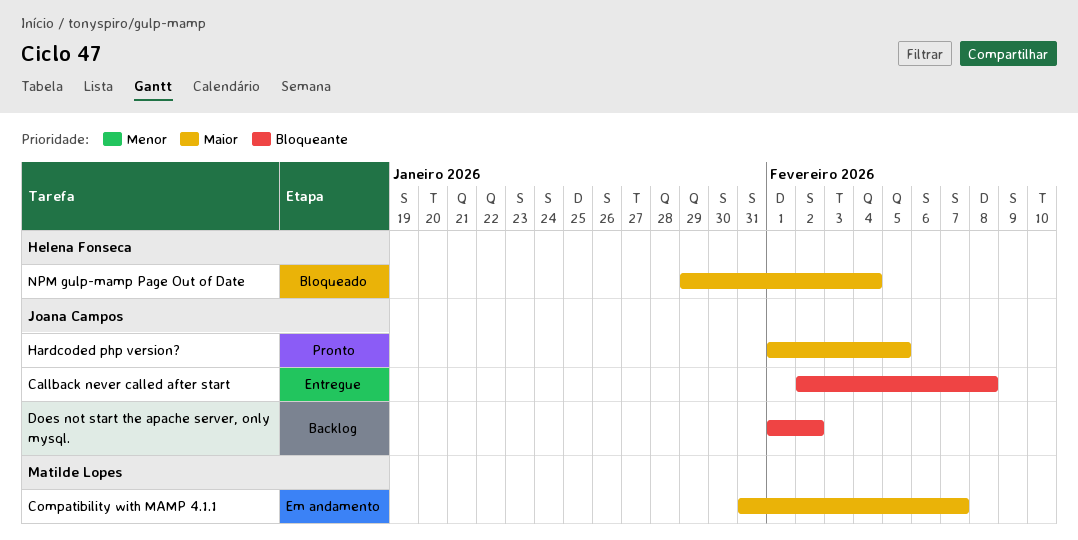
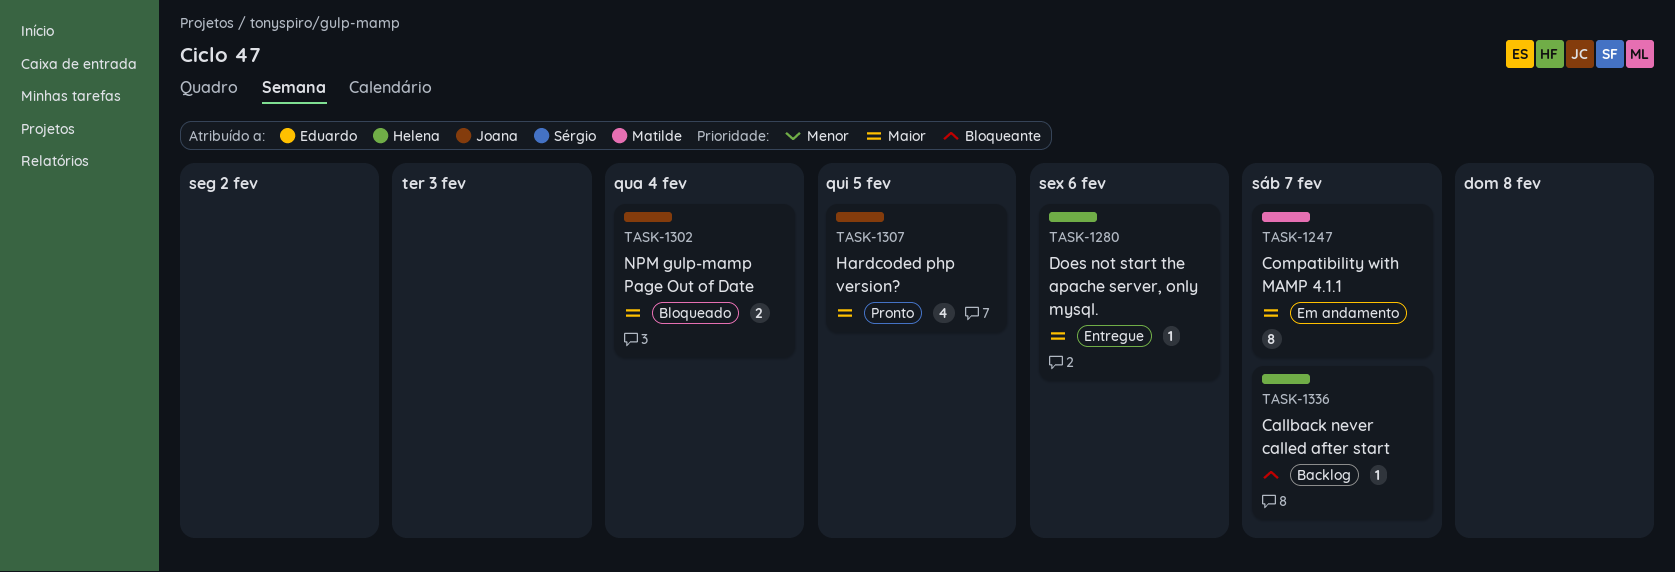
Callback never called after start, status: Entregue -> Backlog
Callback never called after start, owner: Joana Campos -> Helena Fonseca
Callback never called after start, due: Feb 8 -> Feb 7
Does not start the apache server, only mysql., status: Backlog -> Entregue
Does not start the apache server, only mysql., owner: Joana Campos -> Helena Fonseca
Does not start the apache server, only mysql., priority: Bloqueante -> Maior
Does not start the apache server, only mysql., due: Feb 2 -> Feb 6
NPM gulp-mamp Page Out of Date, owner: Helena Fonseca -> Joana Campos

